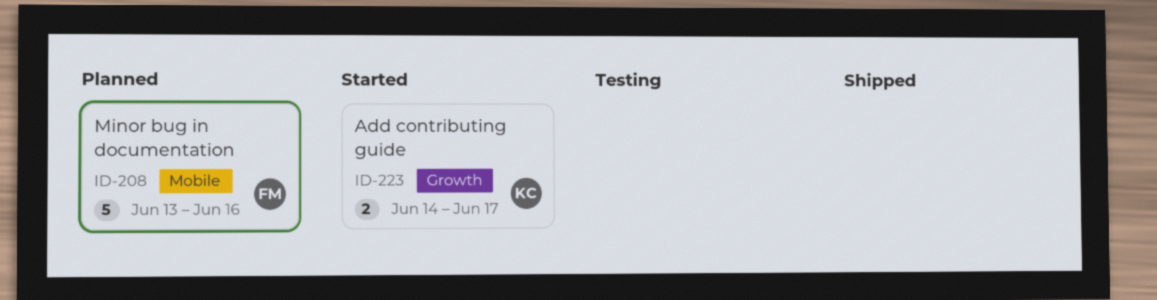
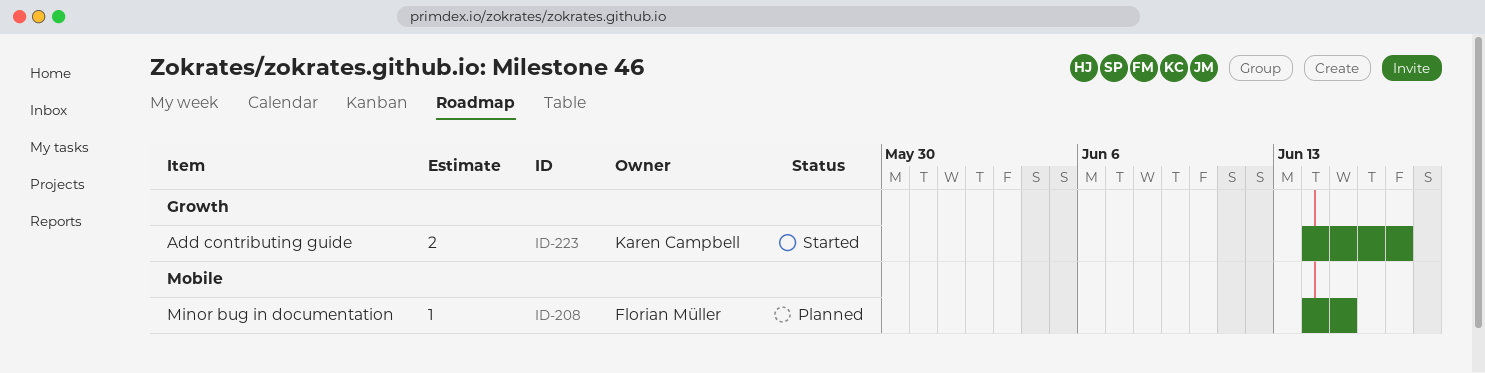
ID-208, estimate: 5 -> 1
ID-208, start: Jun 13 -> Jun 14
ID-208, due: Jun 16 -> Jun 15

